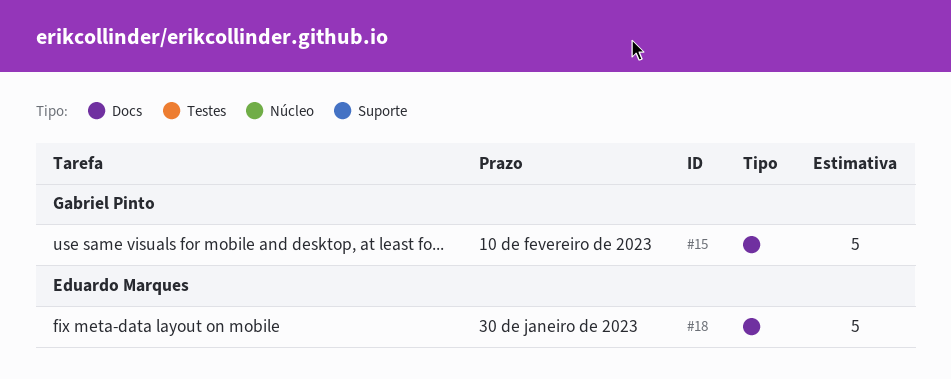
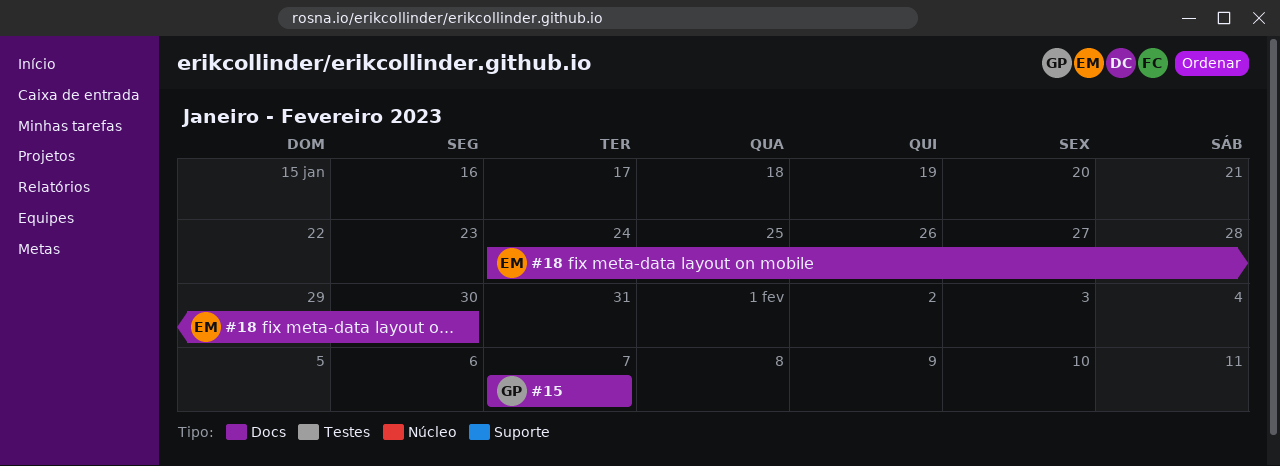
#15, due: Feb 10 -> Feb 7

